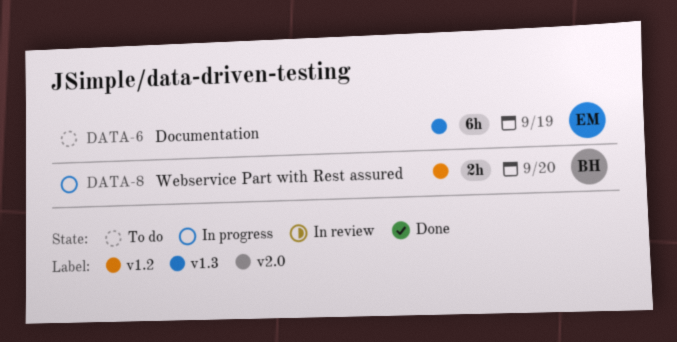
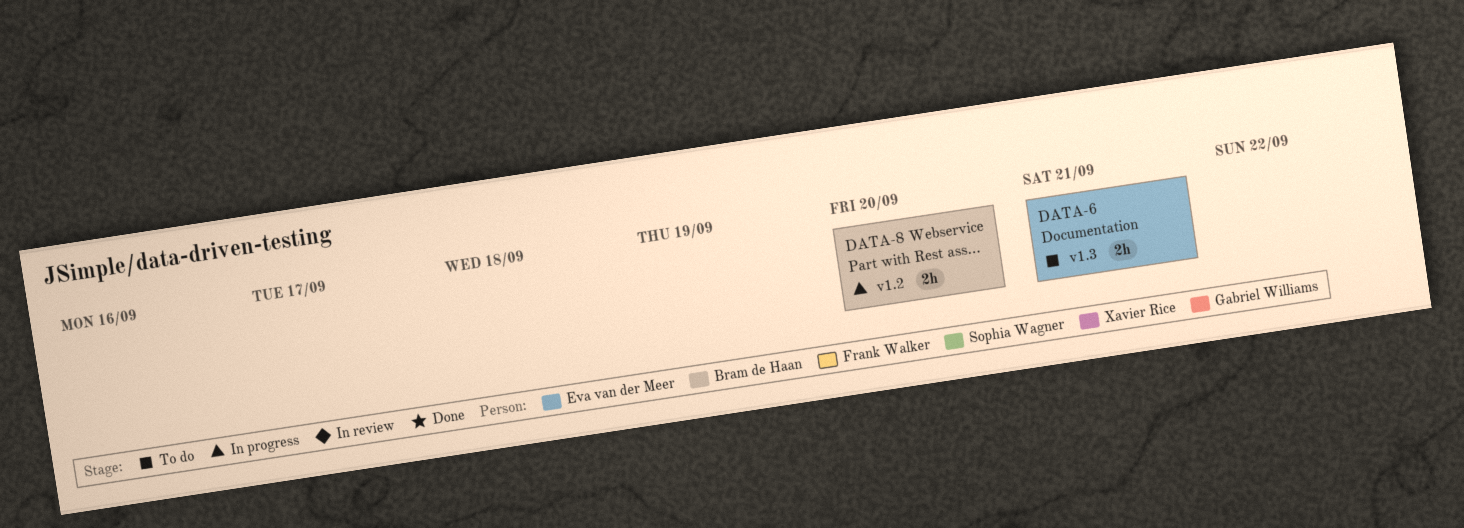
DATA-6, estimate: 6h -> 2h
DATA-6, due: Sep 19 -> Sep 21

